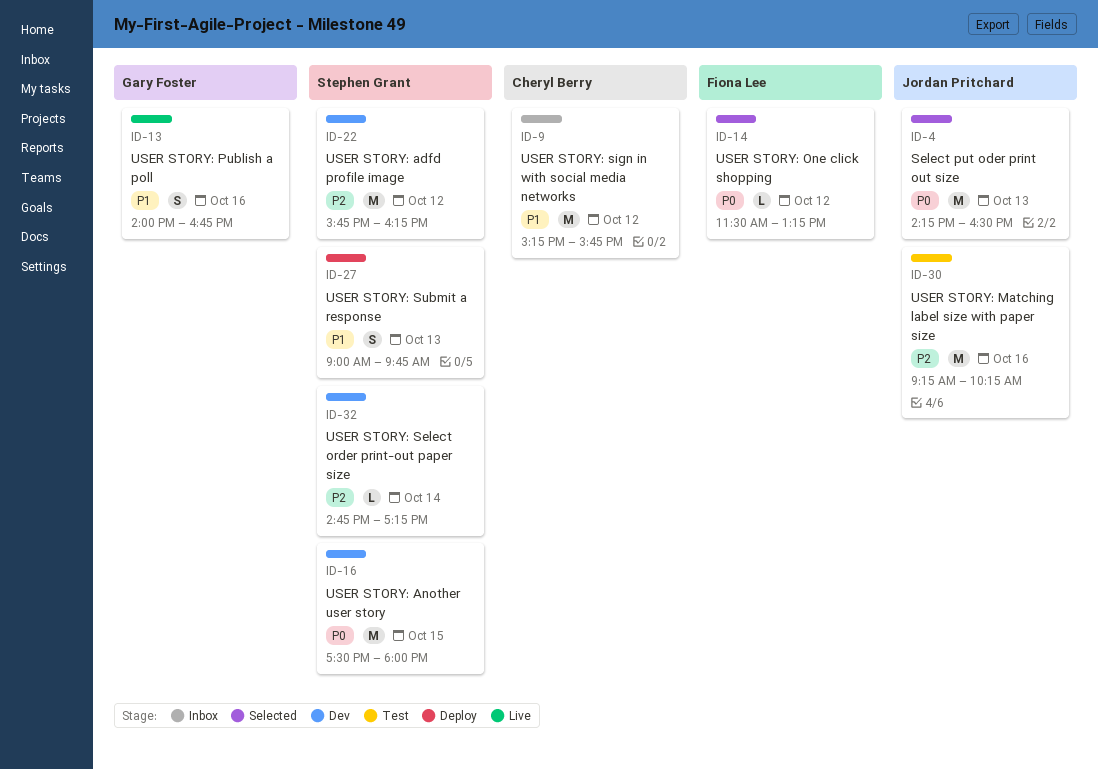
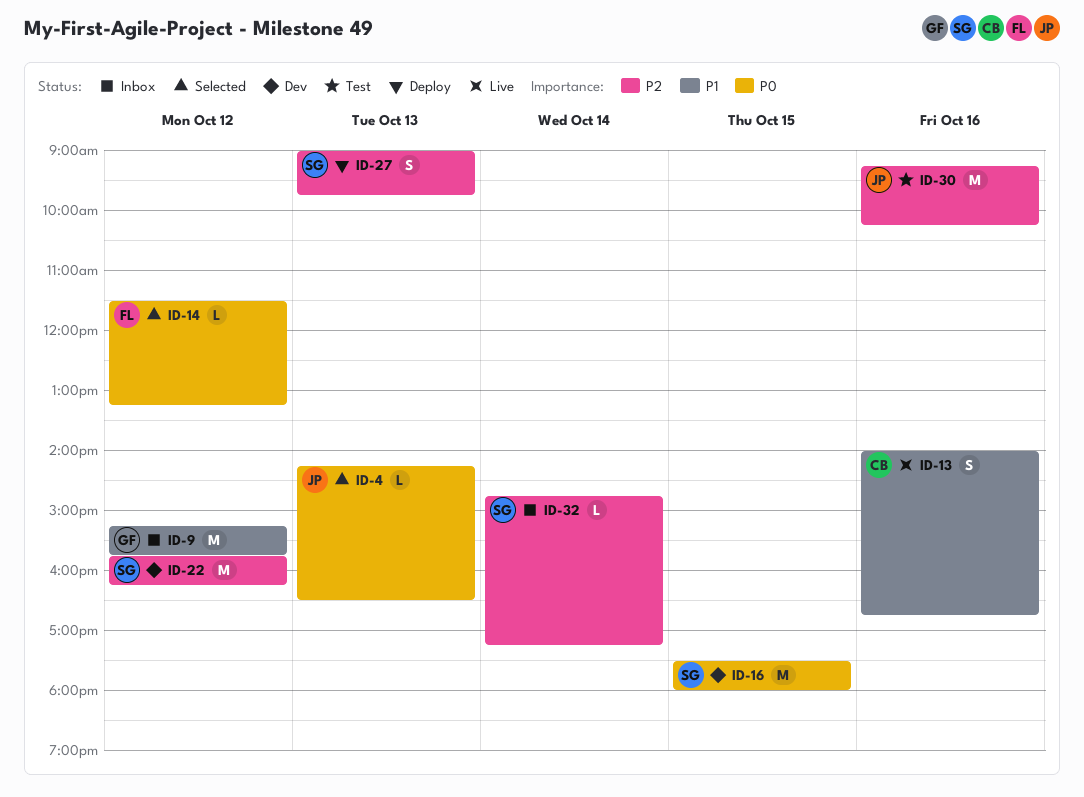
ID-4, estimate: M -> L
ID-9, owner: Cheryl Berry -> Gary Foster
ID-13, owner: Gary Foster -> Cheryl Berry
ID-27, priority: P1 -> P2
ID-32, status: Dev -> Inbox

